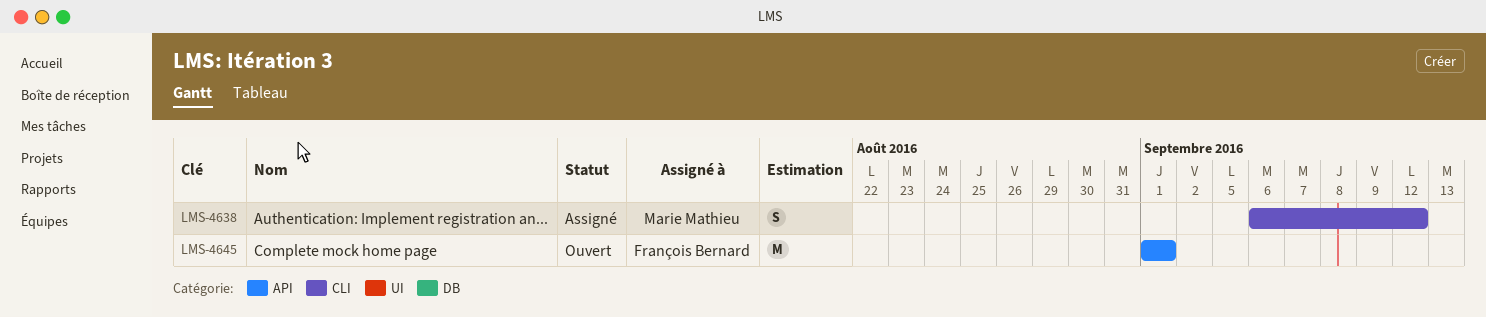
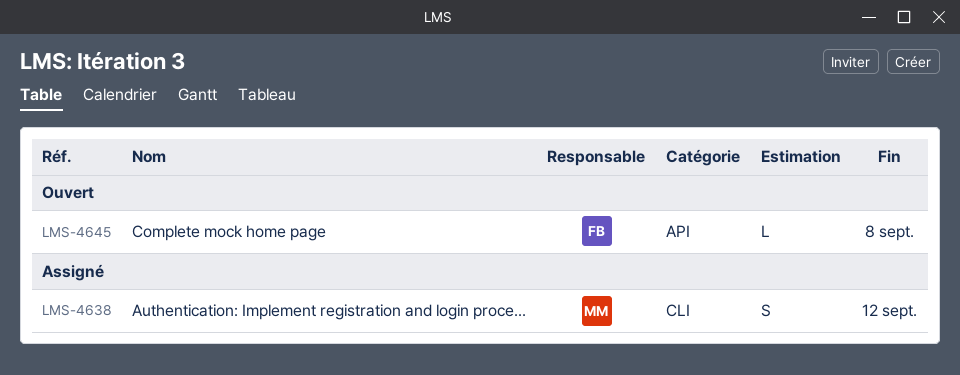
LMS-4645, estimate: M -> L
LMS-4645, due: Sep 1 -> Sep 8

